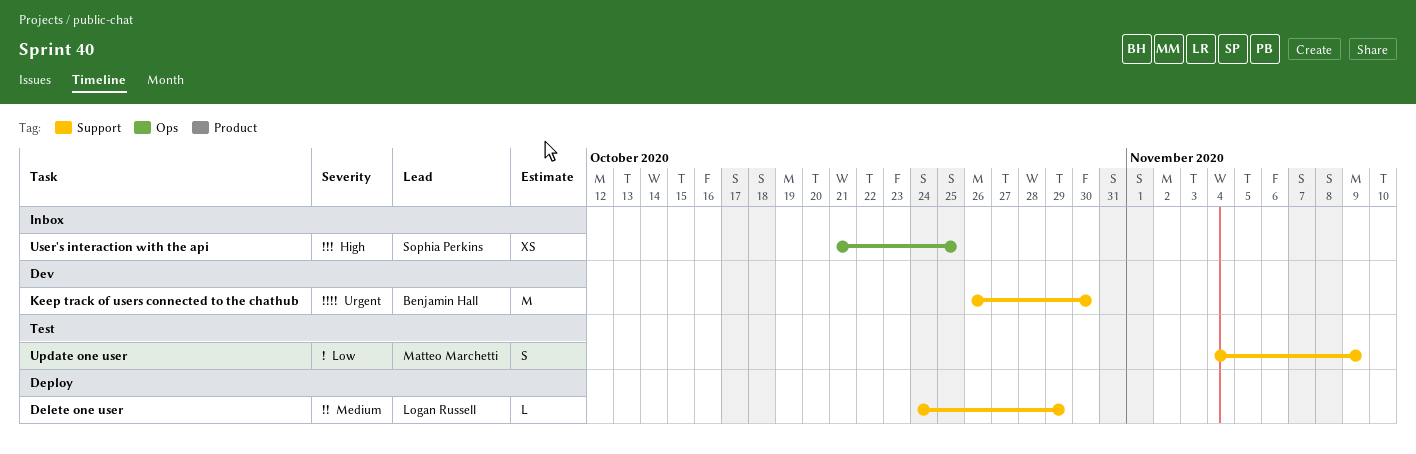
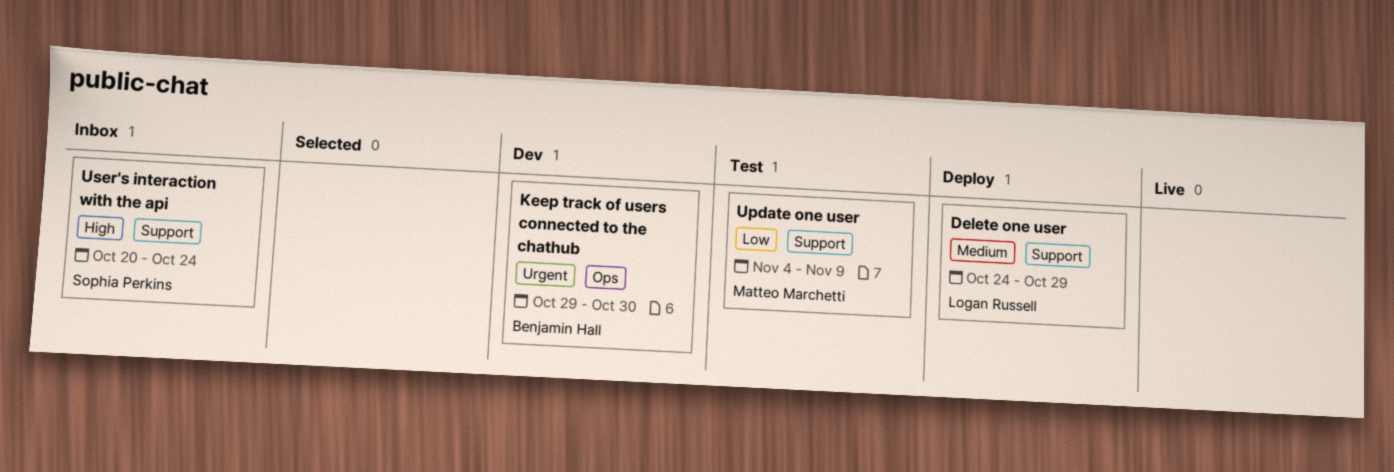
Keep track of users connected to the chathub, label: Support -> Ops
Keep track of users connected to the chathub, start: Oct 26 -> Oct 29
User's interaction with the api, label: Ops -> Support
User's interaction with the api, start: Oct 21 -> Oct 20
User's interaction with the api, due: Oct 25 -> Oct 24

